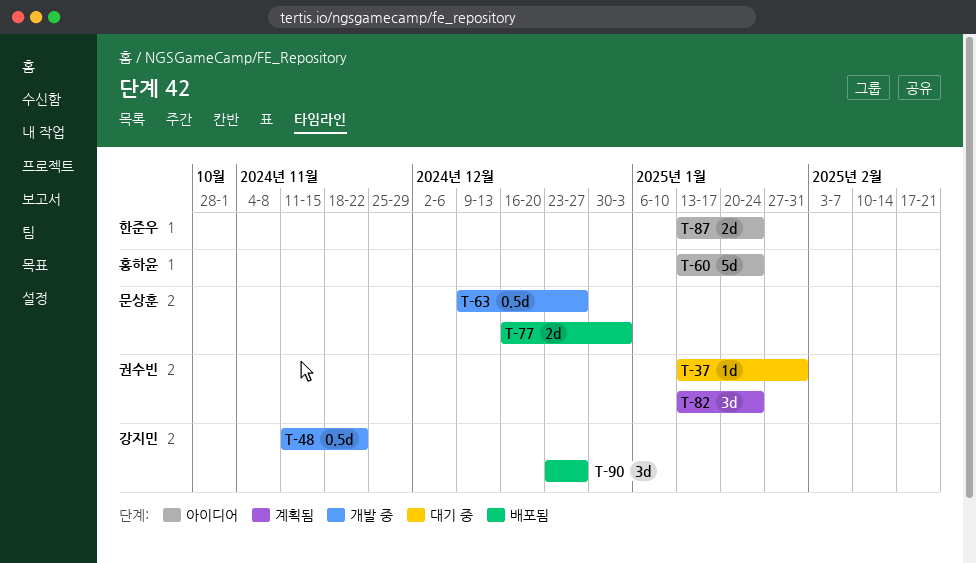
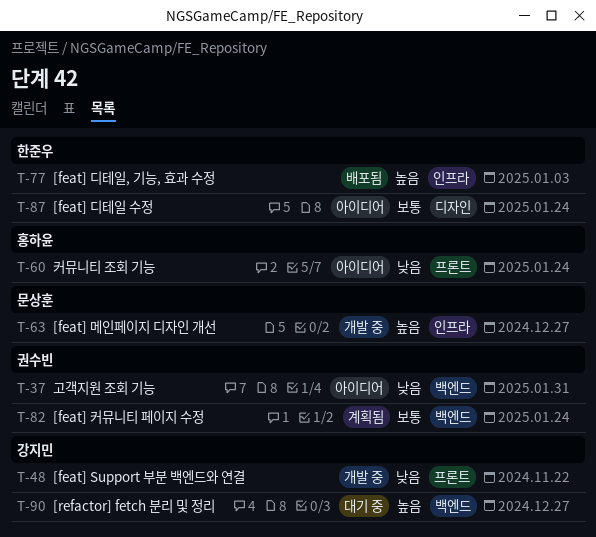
T-37, status: 대기 중 -> 아이디어
T-77, owner: 문상훈 -> 한준우
T-90, status: 배포됨 -> 대기 중

